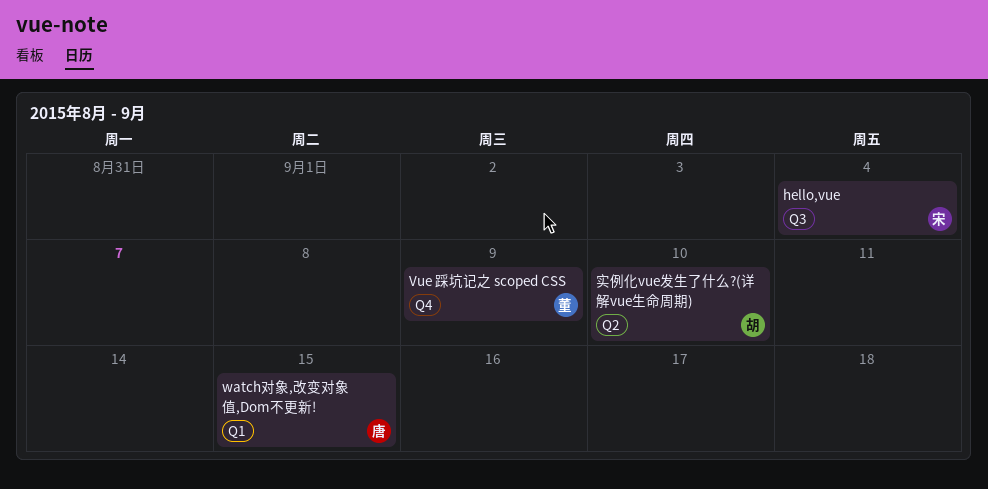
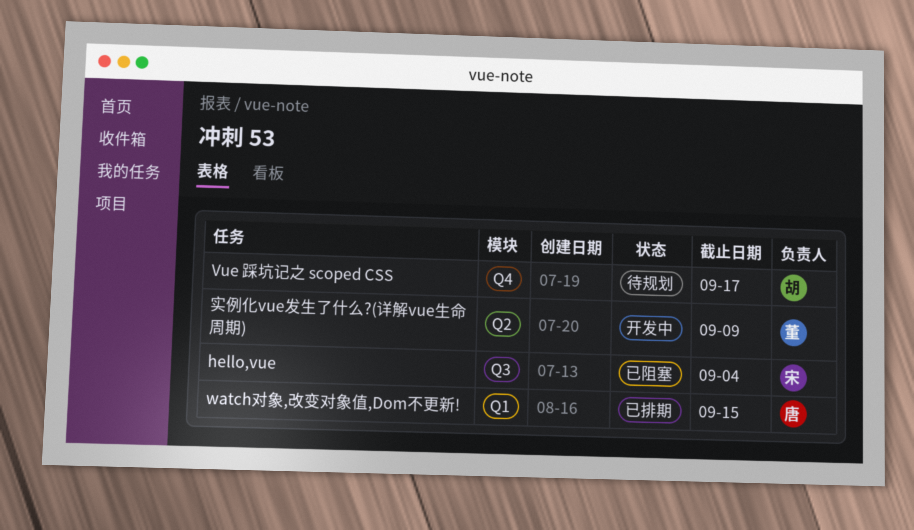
Vue 踩坑记之 scoped CSS, owner: 董 -> 胡
Vue 踩坑记之 scoped CSS, due: Sep 9 -> Sep 17
实例化vue发生了什么?(详解vue生命周期), owner: 胡 -> 董
实例化vue发生了什么?(详解vue生命周期), due: Sep 10 -> Sep 9

